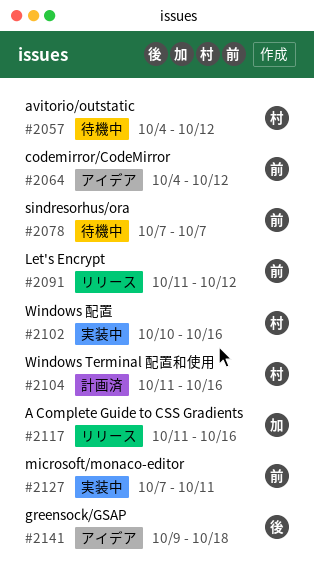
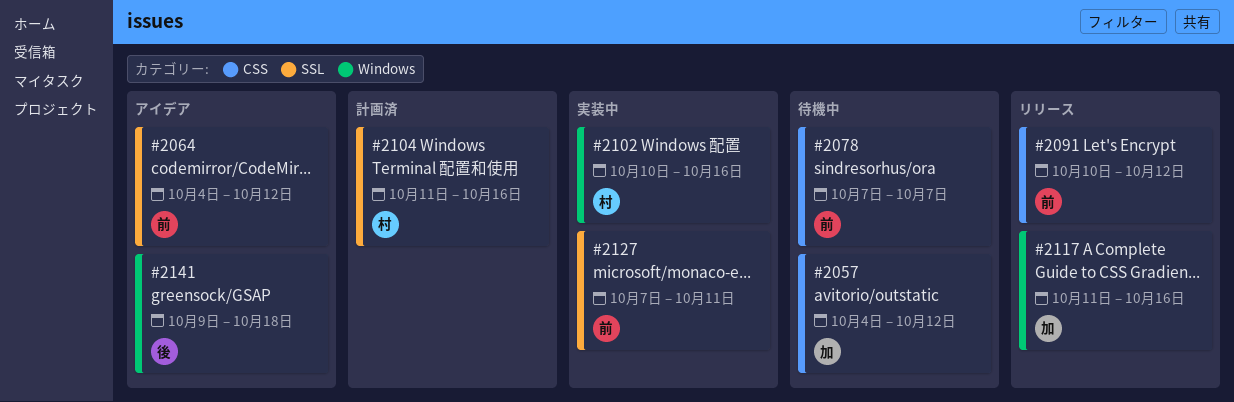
#2057, owner: 村 -> 加
#2091, start: Oct 11 -> Oct 10

